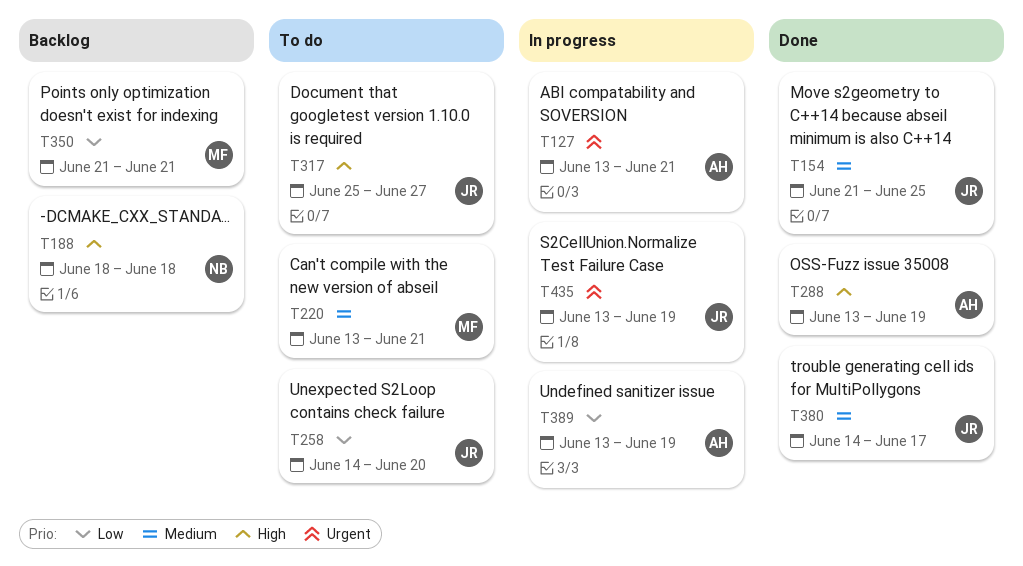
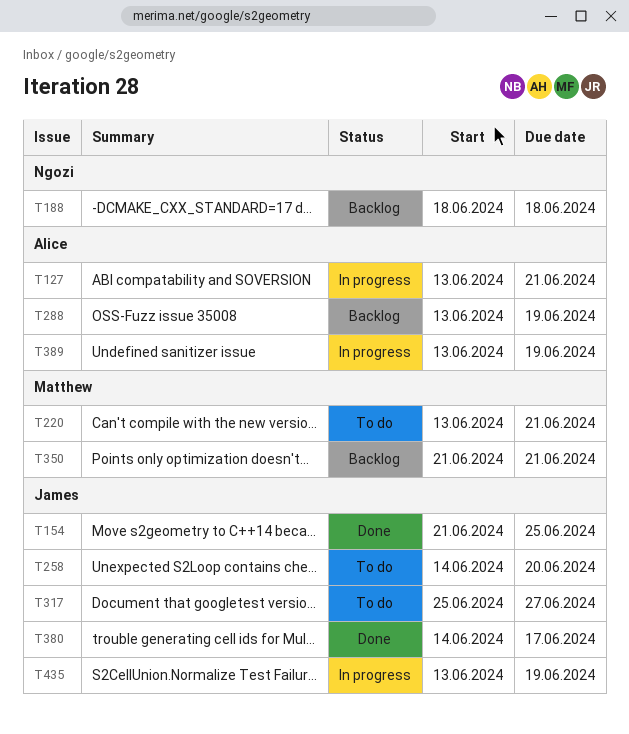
T288, status: Done -> Backlog

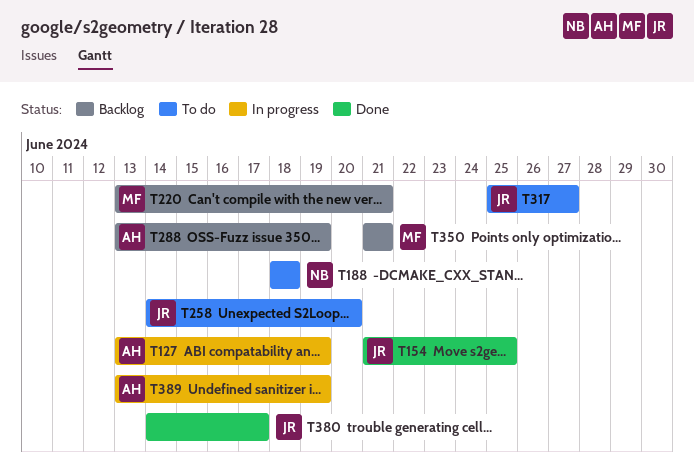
T127, due: Jun 21 -> Jun 19
T188, status: Backlog -> To do
T220, status: To do -> Backlog
T435: present -> none

